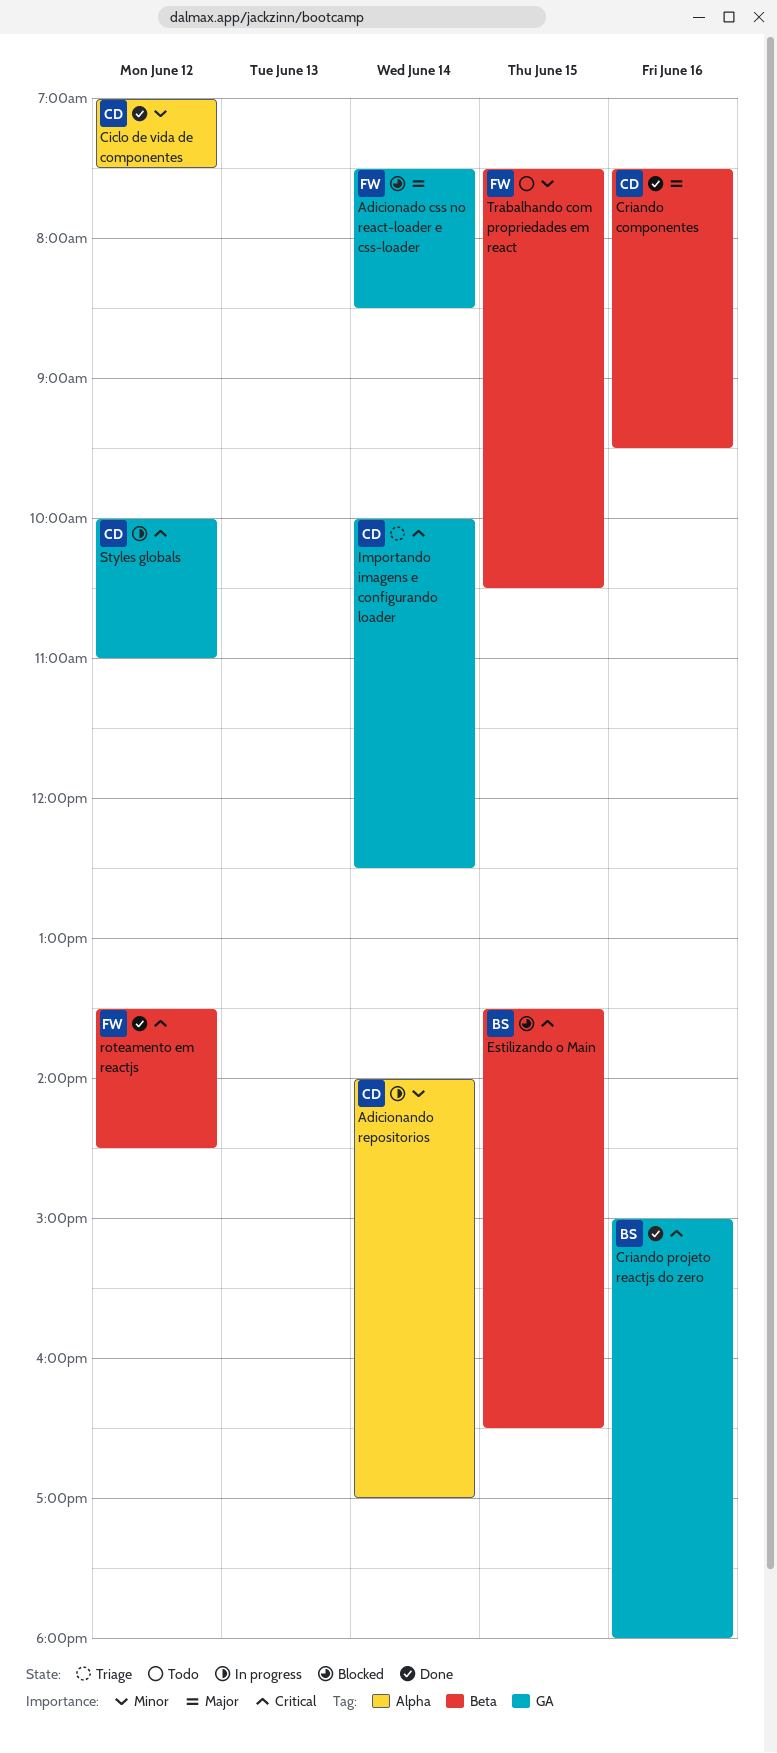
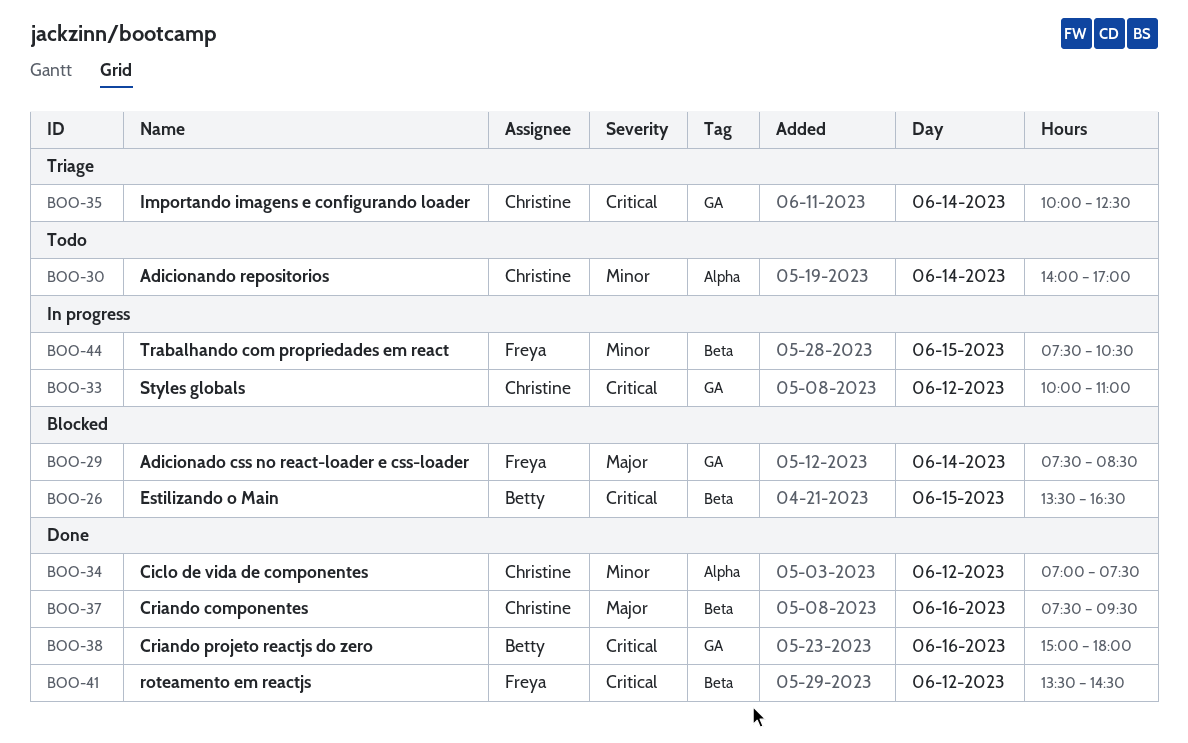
Adicionando repositorios, status: In progress -> Todo
Trabalhando com propriedades em react, status: Todo -> In progress

